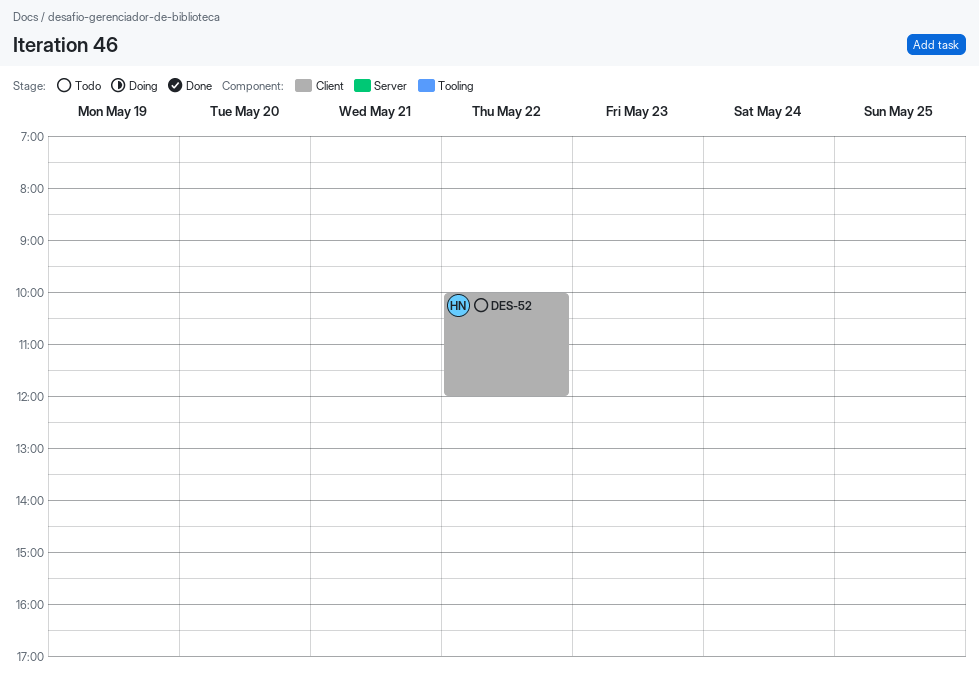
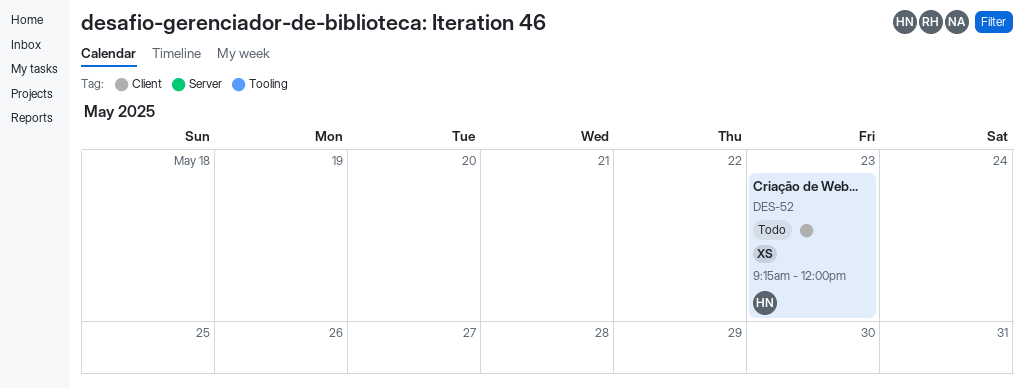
DES-52, day: May 22 -> May 23
DES-52, begins: 10:00 -> 09:15

